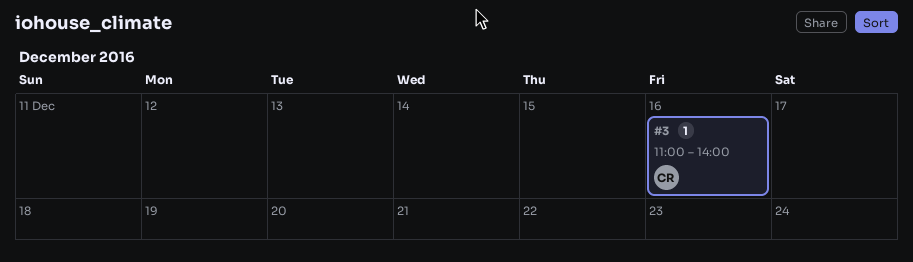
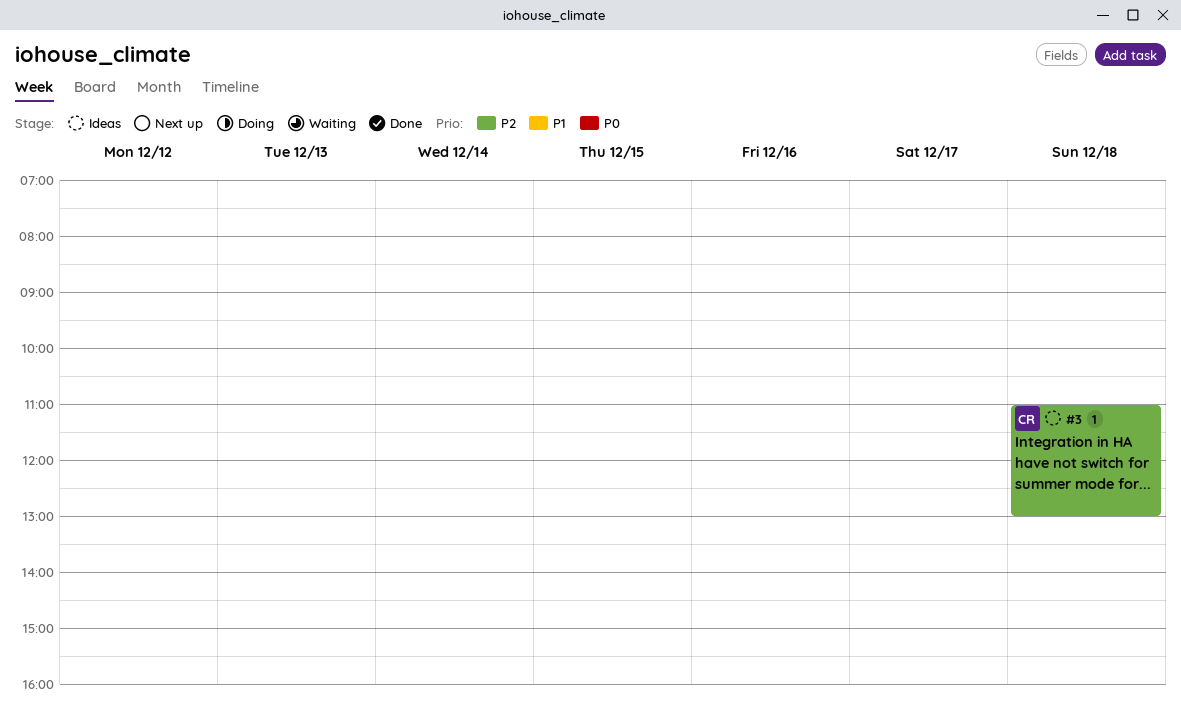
#3, day: Dec 16 -> Dec 18
#3, ends: 14:00 -> 13:00

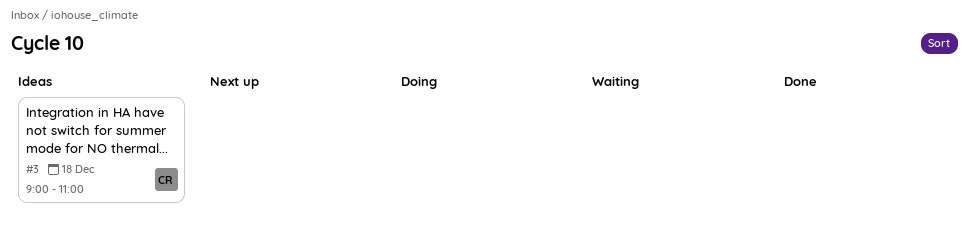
#3, begins: 11:00 -> 09:00
#3, ends: 13:00 -> 11:00

